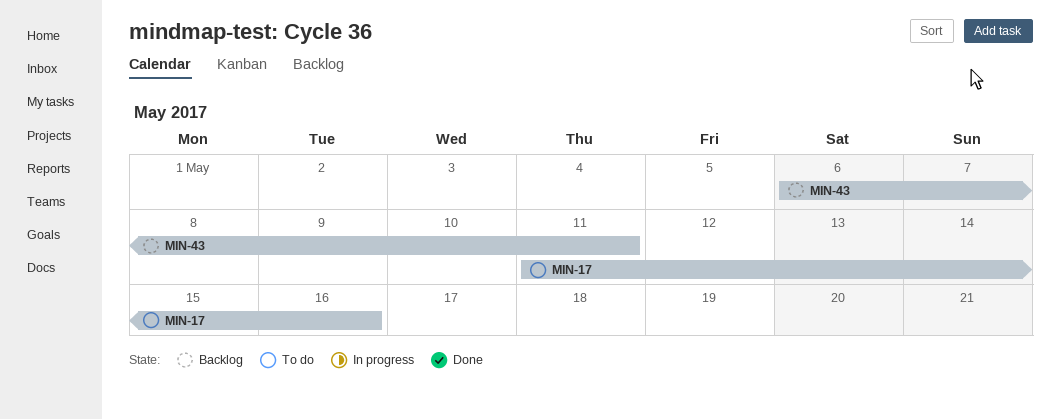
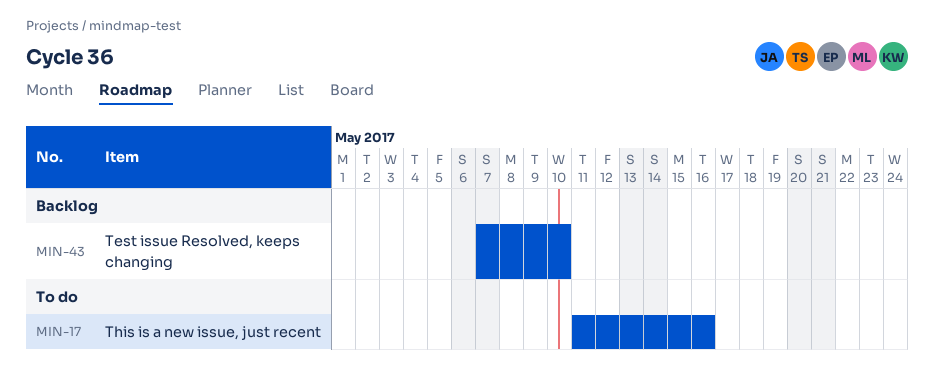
MIN-43, start: May 6 -> May 7
MIN-43, due: May 11 -> May 10

